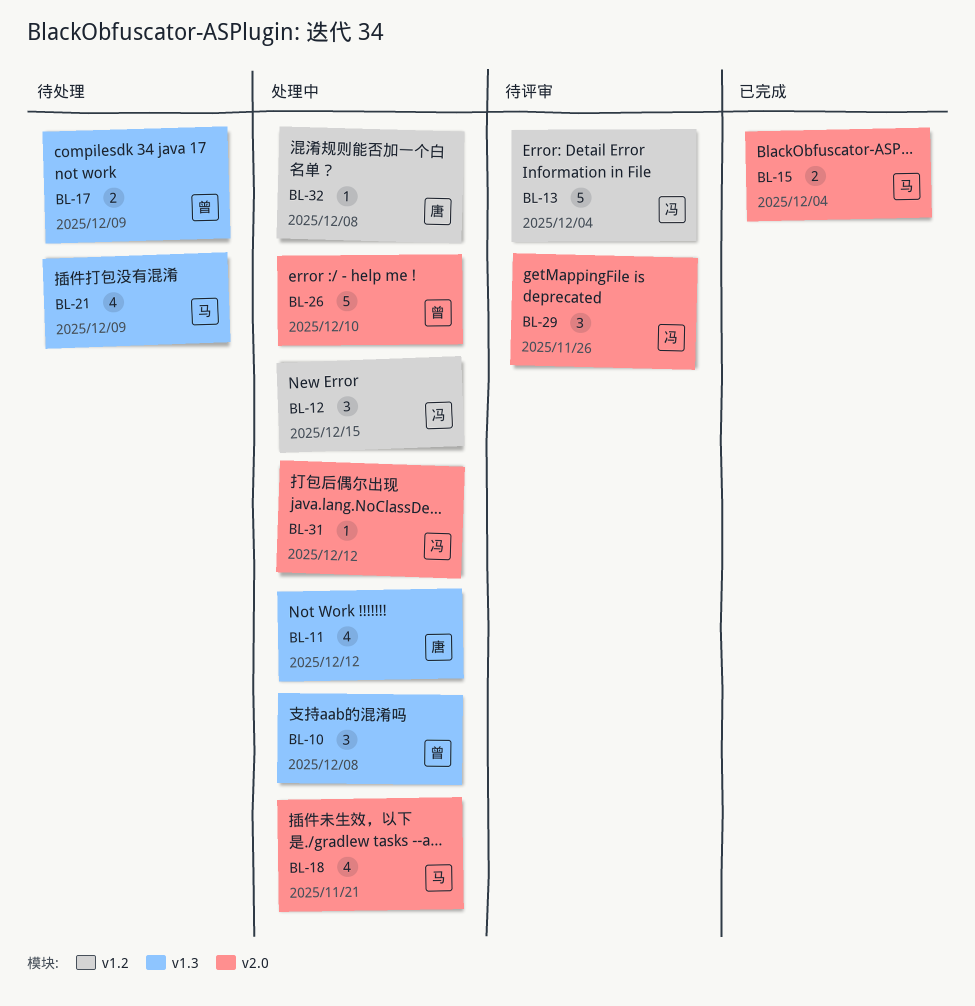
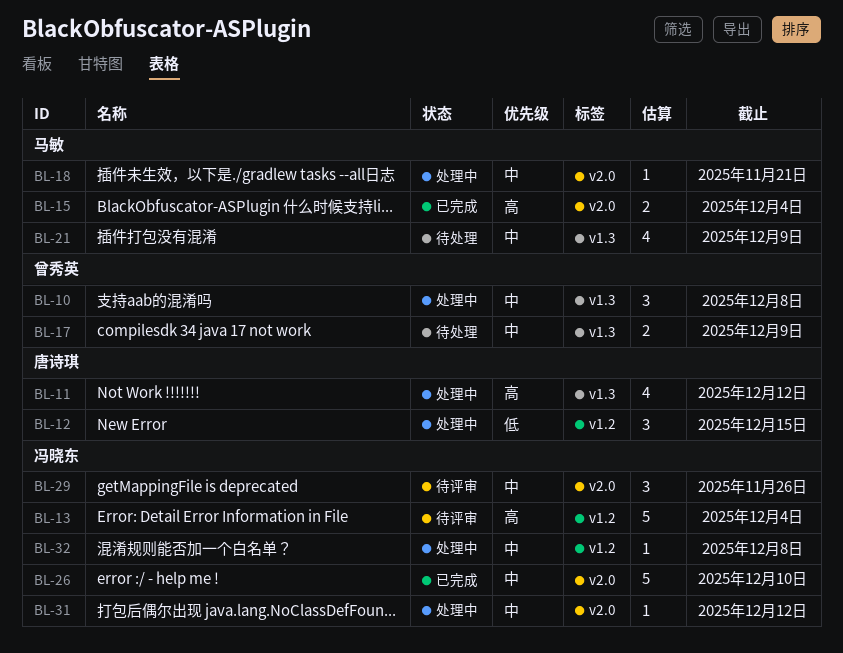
BL-12, owner: 冯晓东 -> 唐诗琪
BL-18, estimate: 4 -> 1
BL-26, status: 处理中 -> 已完成
BL-26, owner: 曾秀英 -> 冯晓东
BL-32, owner: 唐诗琪 -> 冯晓东

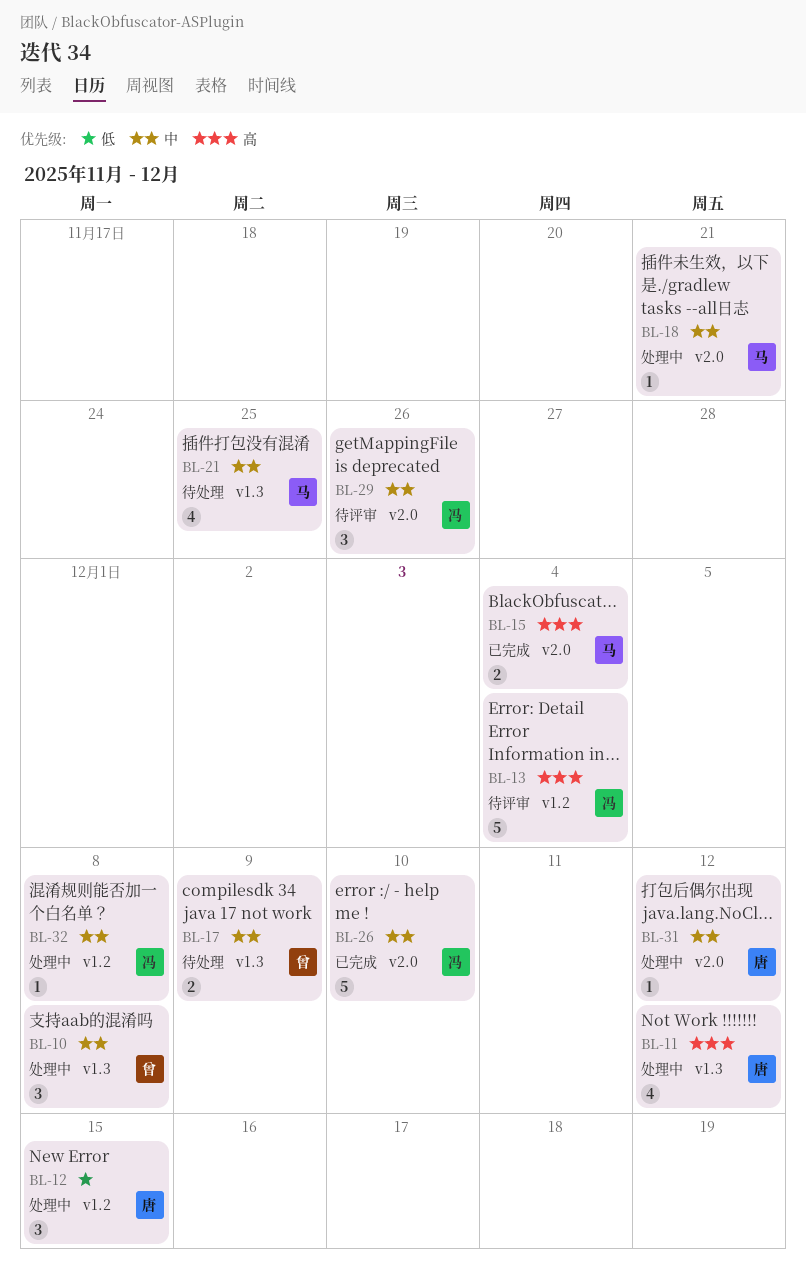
BL-21, due: Dec 9 -> Nov 25
BL-31, owner: 冯晓东 -> 唐诗琪

